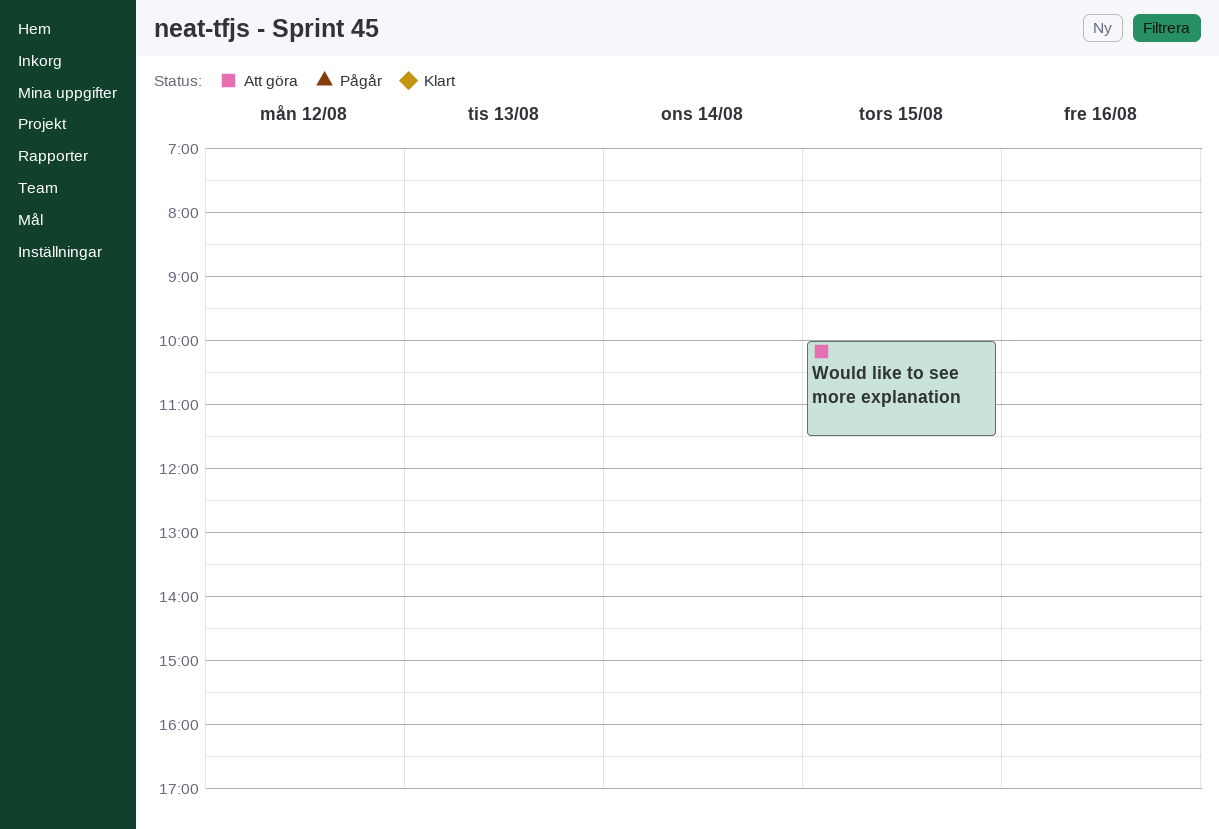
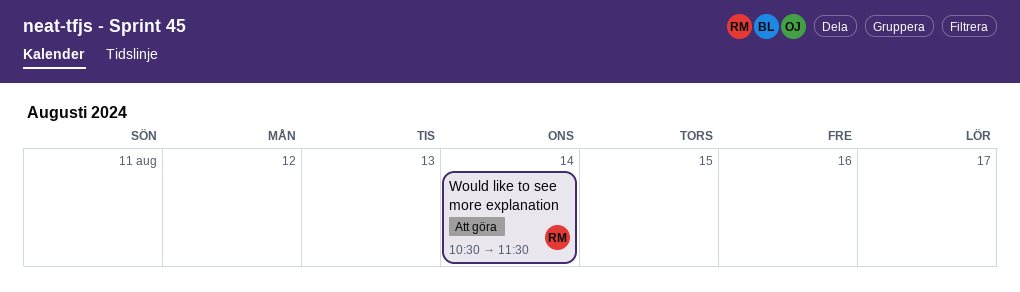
Would like to see more explanation, day: Aug 15 -> Aug 14
Would like to see more explanation, begins: 10:00 -> 10:30

